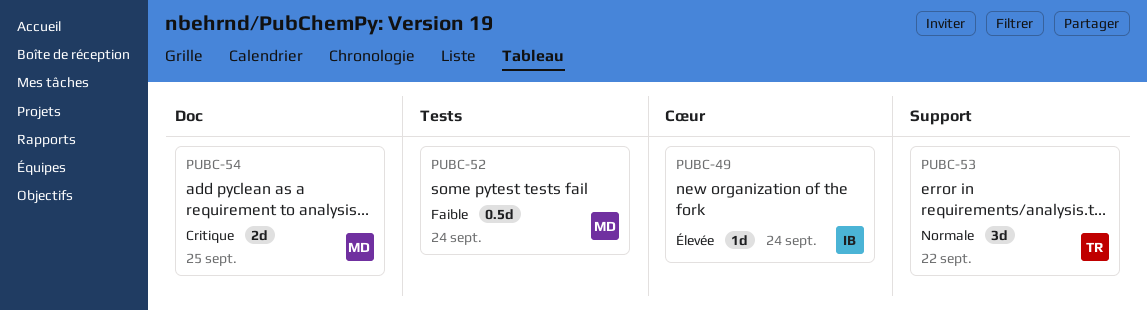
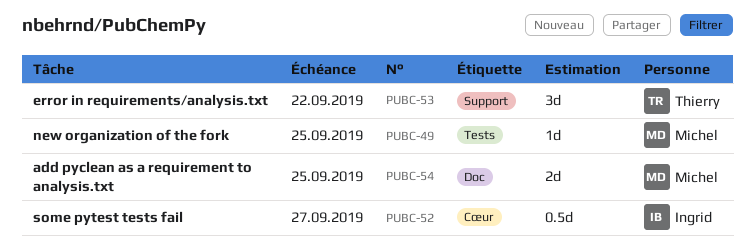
PUBC-49, owner: Ingrid -> Michel
PUBC-49, label: Cœur -> Tests
PUBC-49, due: Sep 24 -> Sep 25
PUBC-52, owner: Michel -> Ingrid
PUBC-52, label: Tests -> Cœur
PUBC-52, due: Sep 24 -> Sep 27

